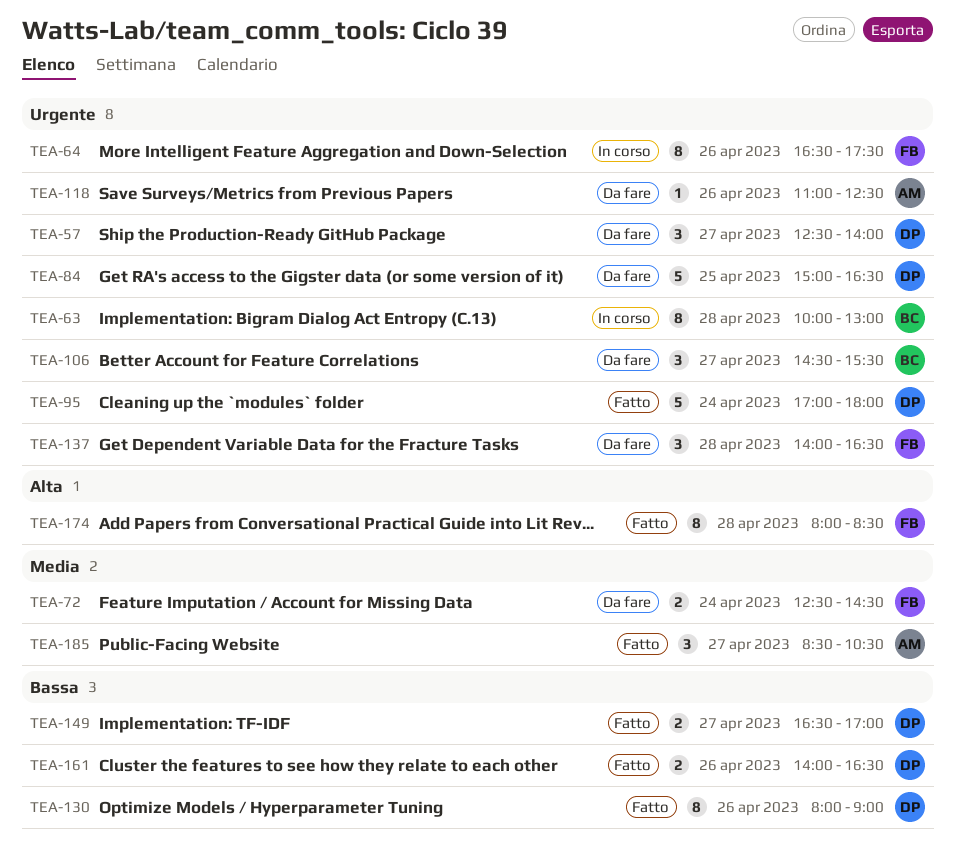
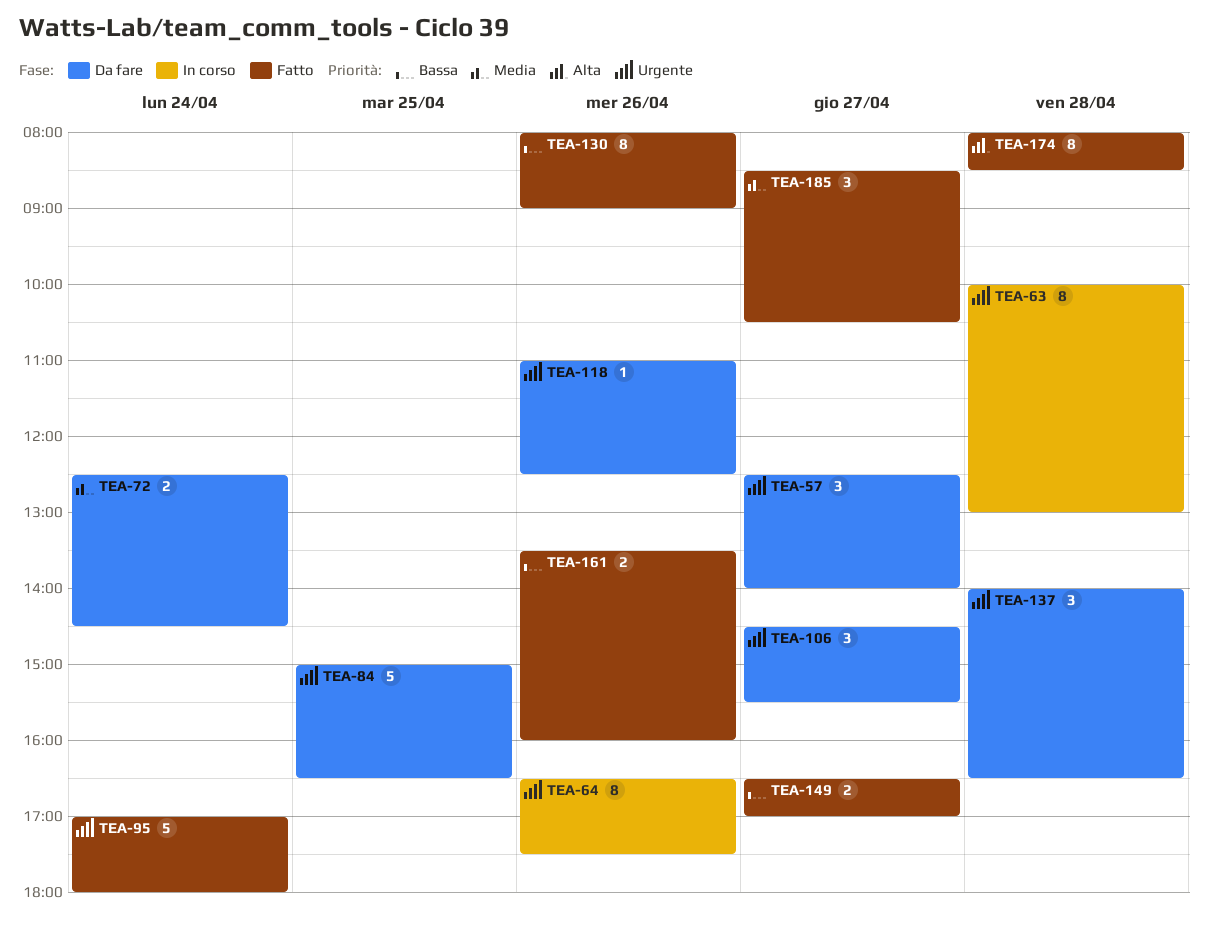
TEA-161, begins: 14:00 -> 13:30
TEA-161, ends: 16:30 -> 16:00

